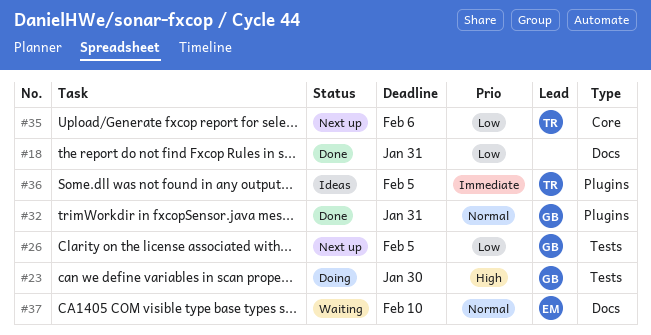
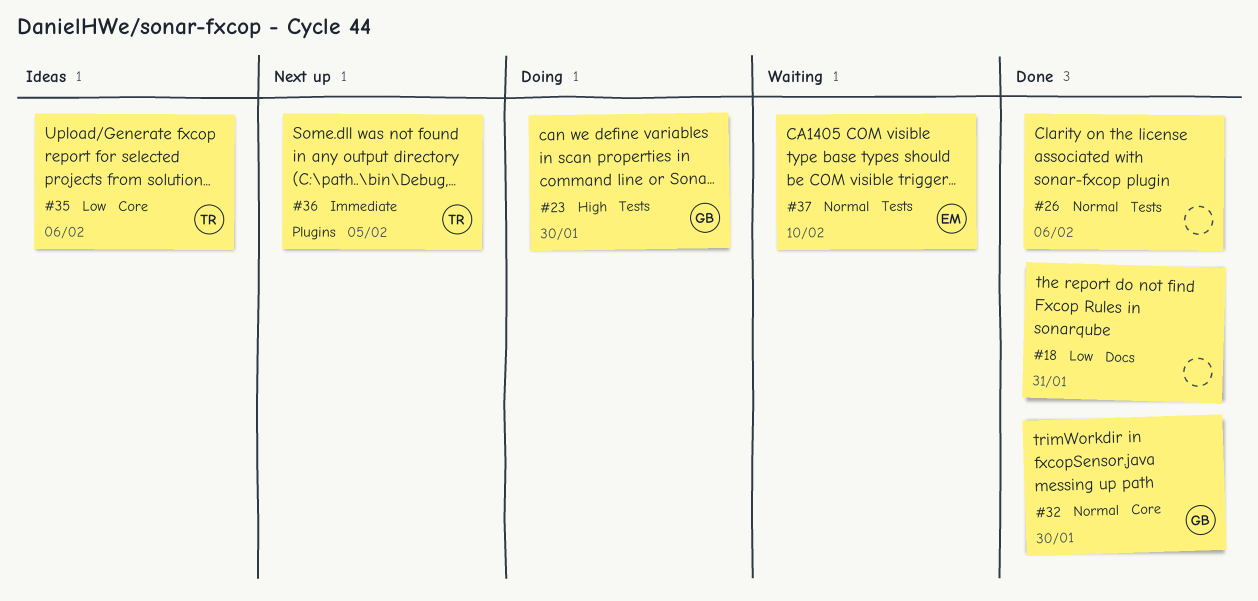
#26, status: Next up -> Done
#26, owner: GB -> none
#26, priority: Low -> Normal
#26, due: Feb 5 -> Feb 6
#32, label: Plugins -> Core
#32, due: Jan 31 -> Jan 30
#35, status: Next up -> Ideas
#36, status: Ideas -> Next up
#37, label: Docs -> Tests

